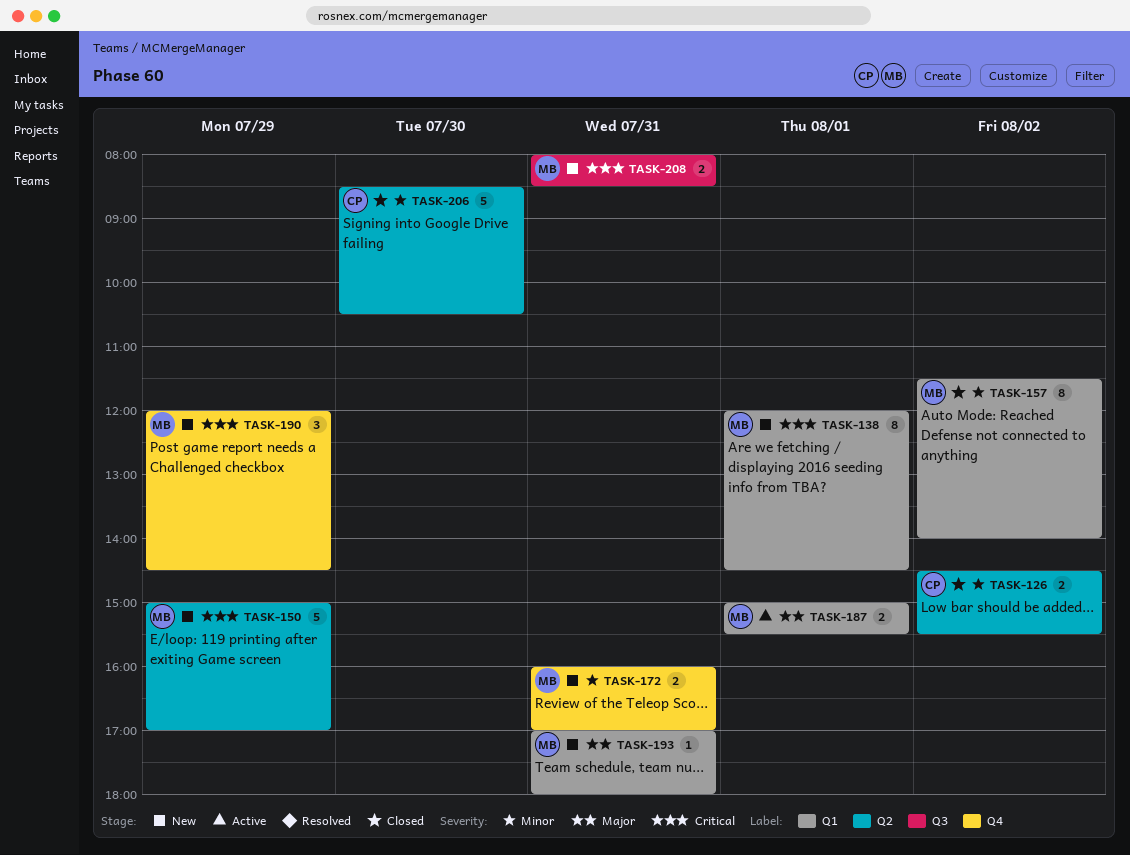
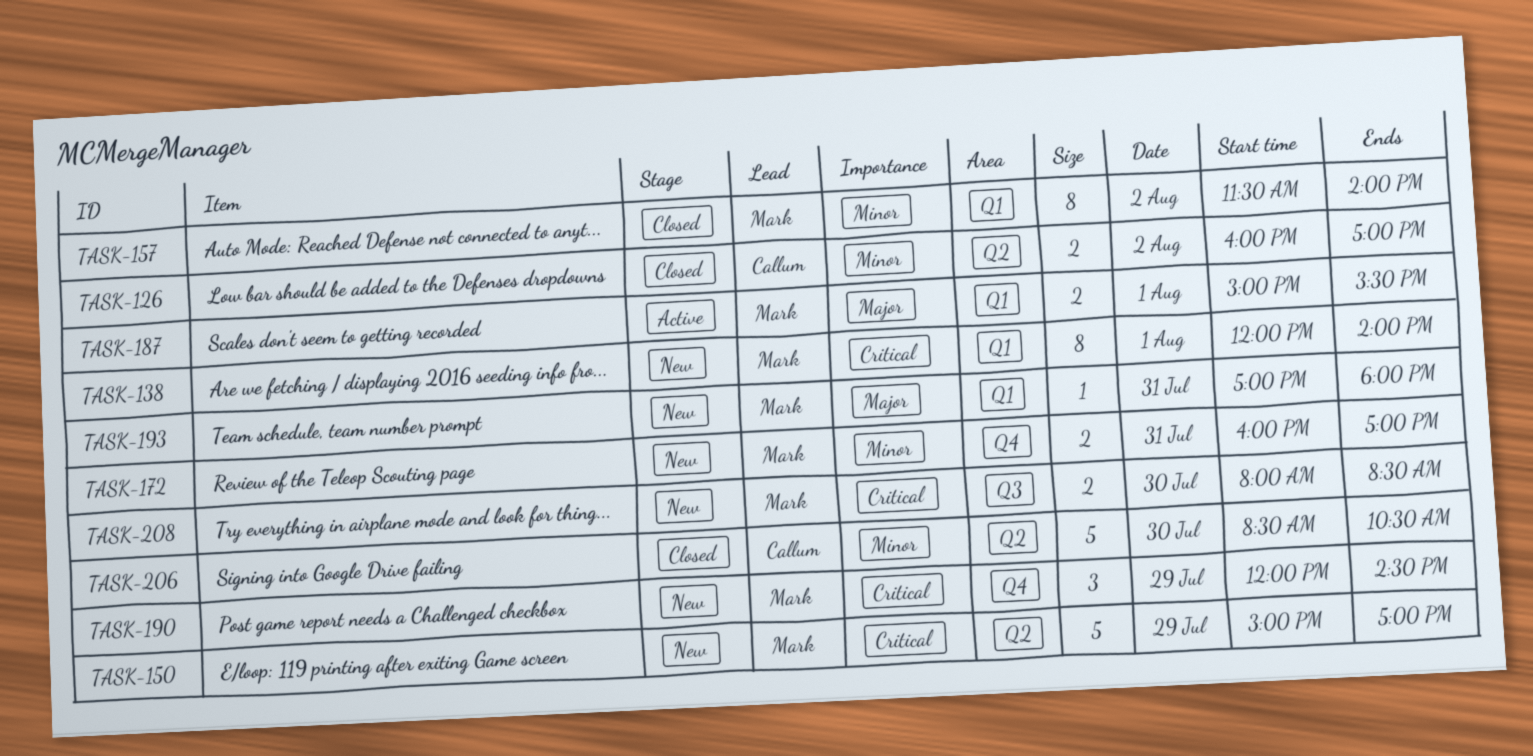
TASK-126, begins: 14:30 -> 16:00
TASK-126, ends: 15:30 -> 17:00
TASK-138, ends: 14:30 -> 14:00
TASK-208, day: Jul 31 -> Jul 30

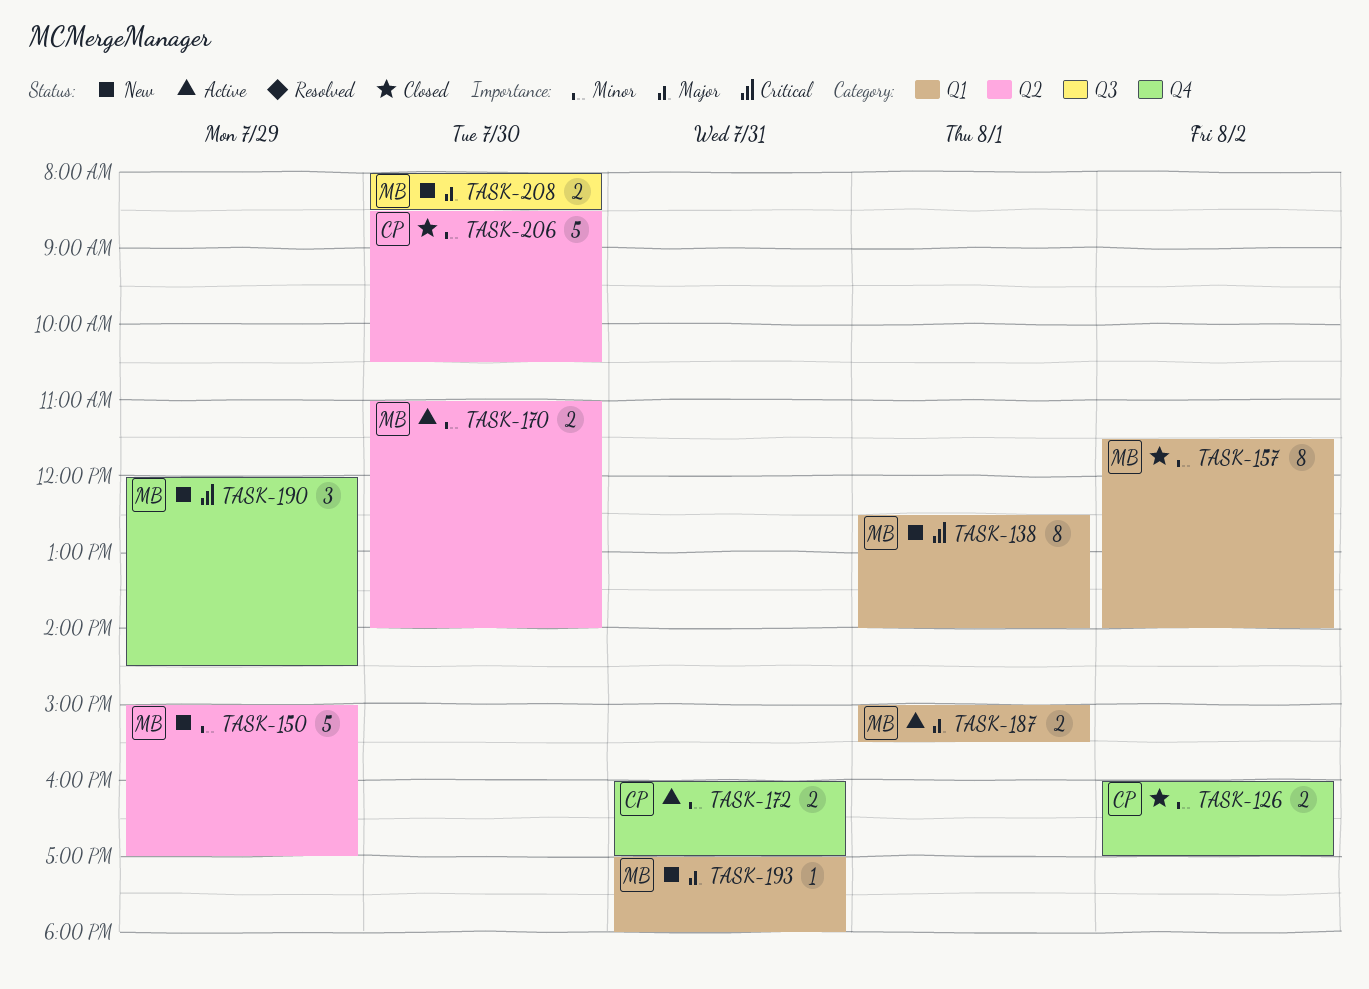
TASK-126, label: Q2 -> Q4
TASK-138, begins: 12:00 -> 12:30
TASK-150, priority: Critical -> Minor
TASK-170: none -> present
TASK-172, status: New -> Active
TASK-172, owner: Mark -> Callum
TASK-208, priority: Critical -> Major

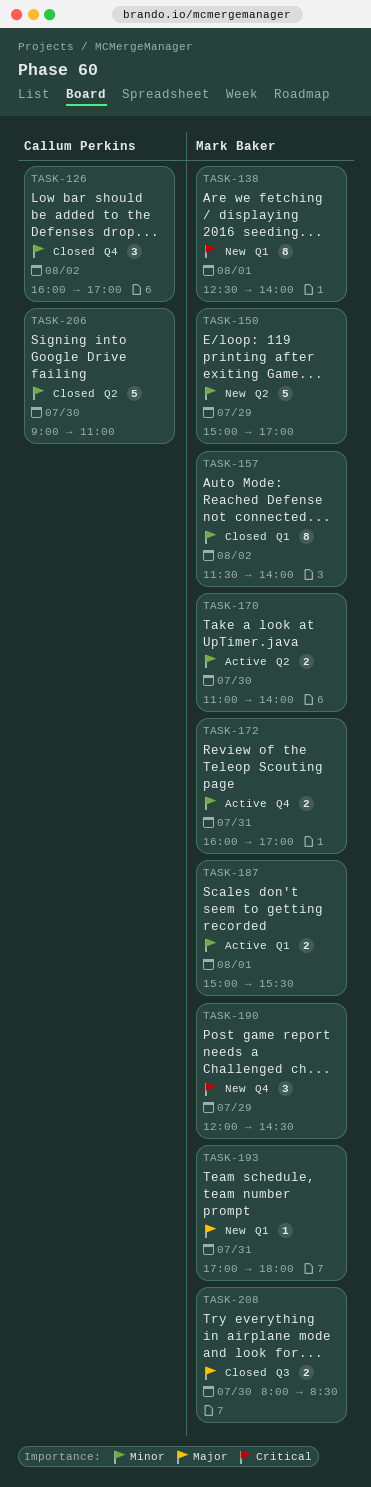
TASK-126, estimate: 2 -> 3
TASK-172, owner: Callum Perkins -> Mark Baker
TASK-187, priority: Major -> Minor
TASK-206, begins: 08:30 -> 09:00
TASK-206, ends: 10:30 -> 11:00
TASK-208, status: New -> Closed

